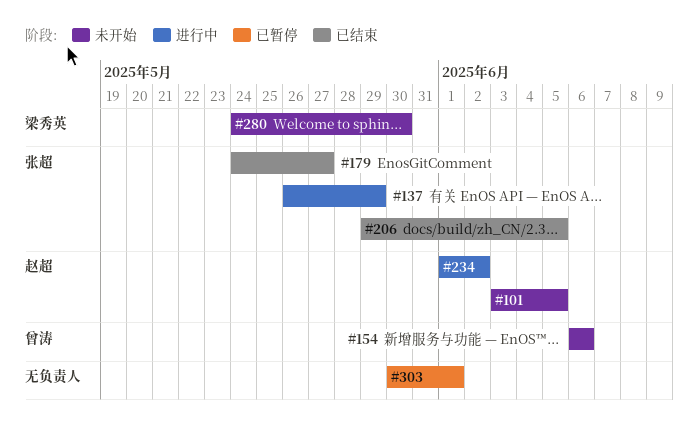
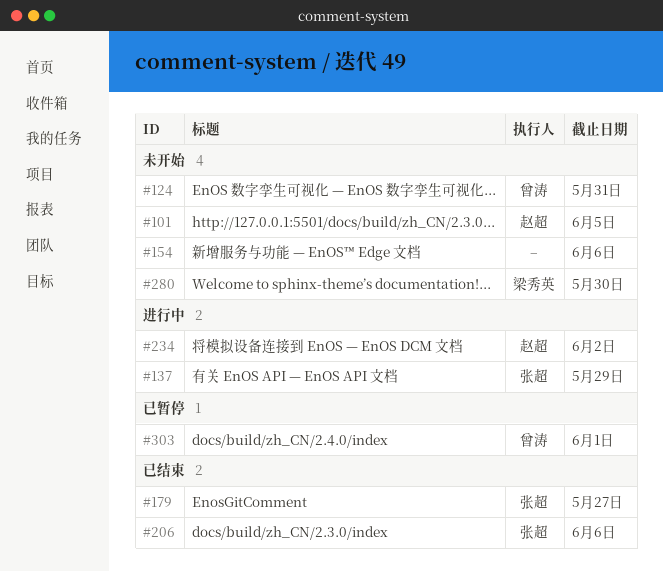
#124: none -> present
#154, owner: 曾涛 -> none
#206, due: Jun 5 -> Jun 6
#303, owner: none -> 曾涛

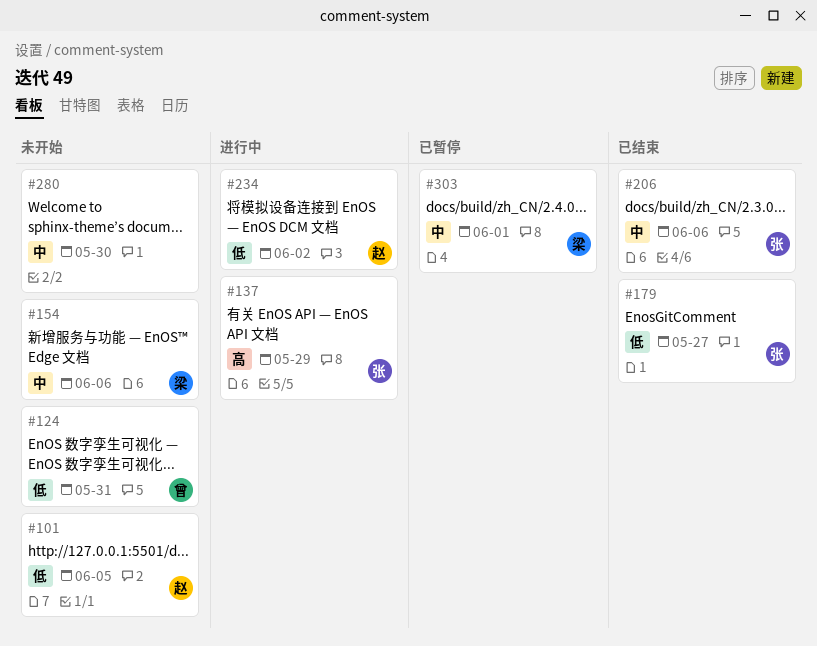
#154, owner: none -> 梁秀英
#280, owner: 梁秀英 -> none
#303, owner: 曾涛 -> 梁秀英

